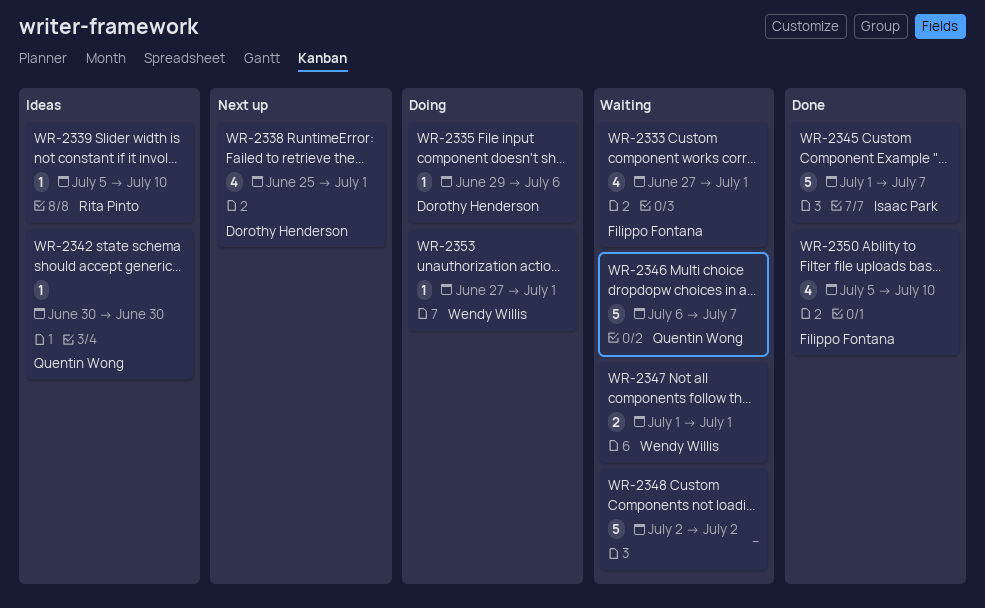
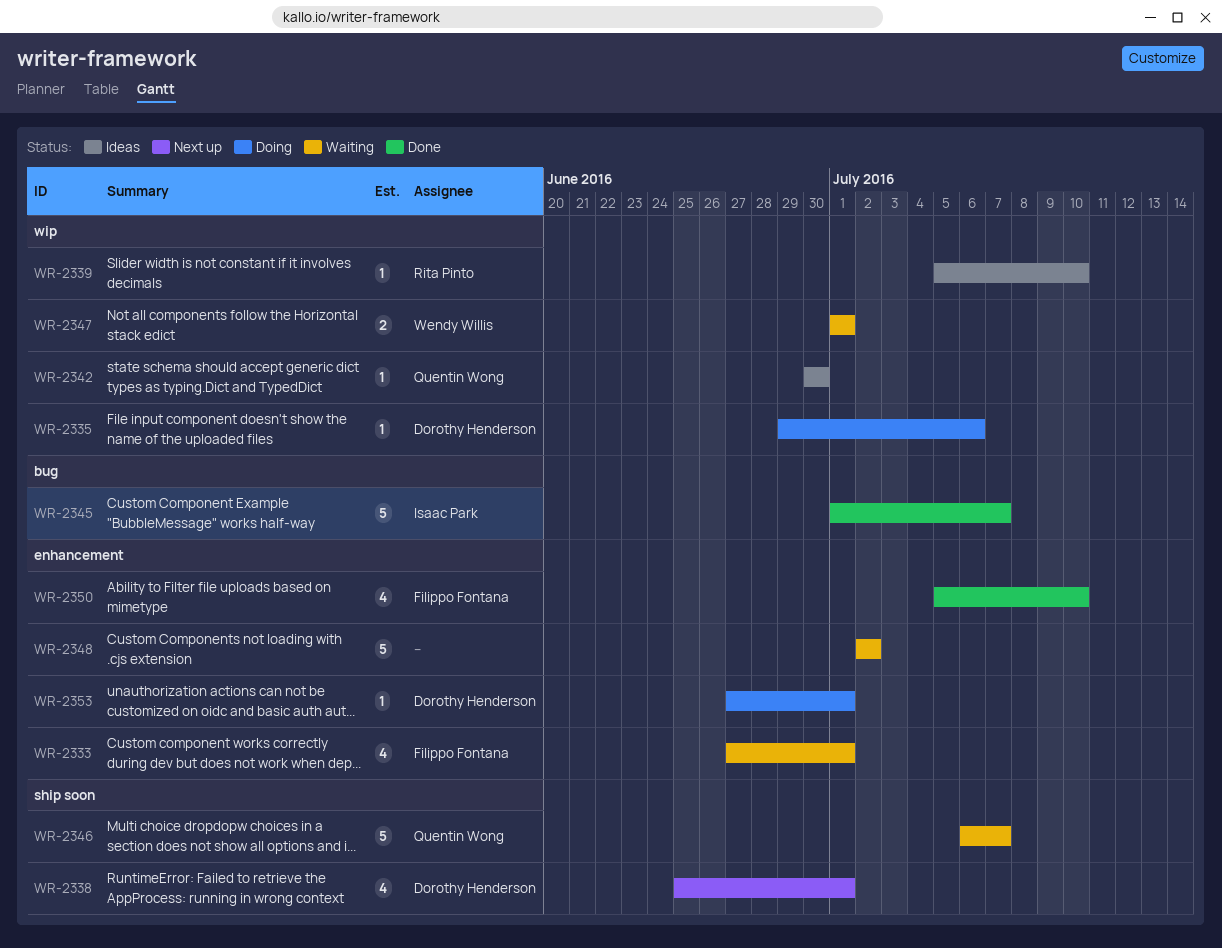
WR-2353, owner: Wendy Willis -> Dorothy Henderson

